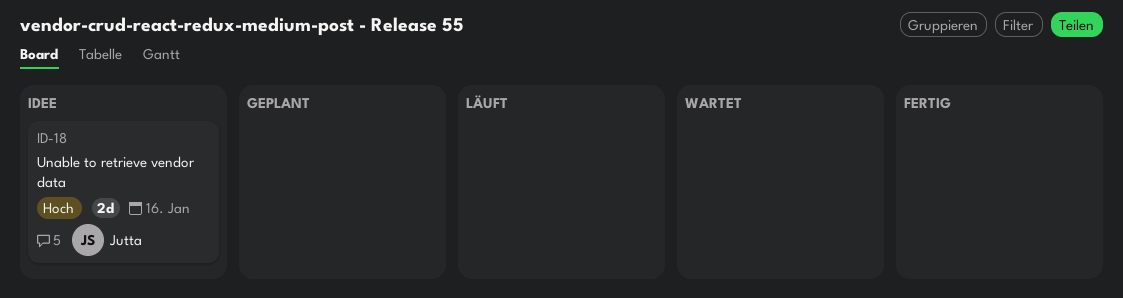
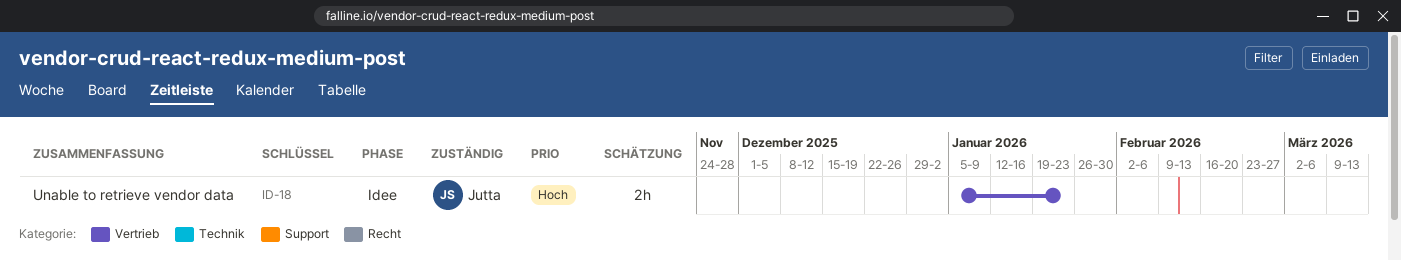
ID-18, estimate: 2d -> 2h
ID-18, due: Jan 16 -> Jan 23

